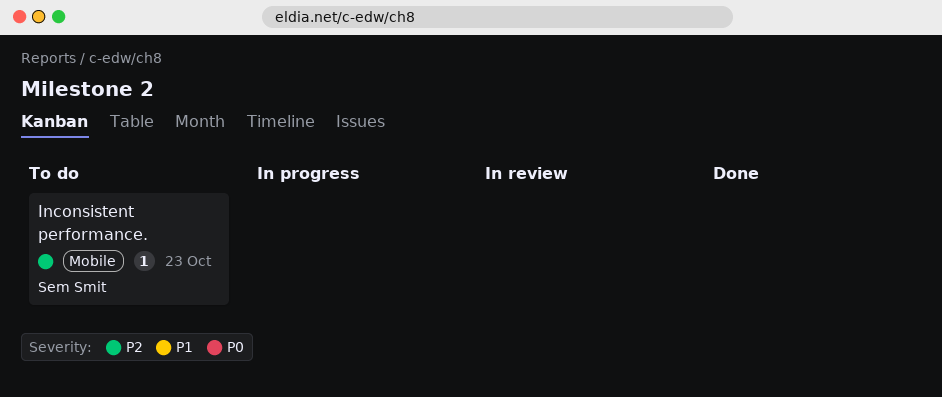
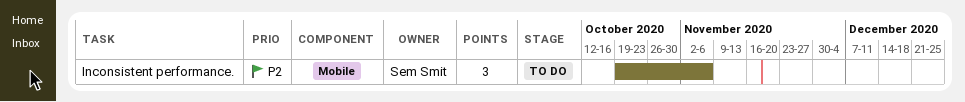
Inconsistent performance., estimate: 1 -> 3
Inconsistent performance., due: Oct 23 -> Nov 6

